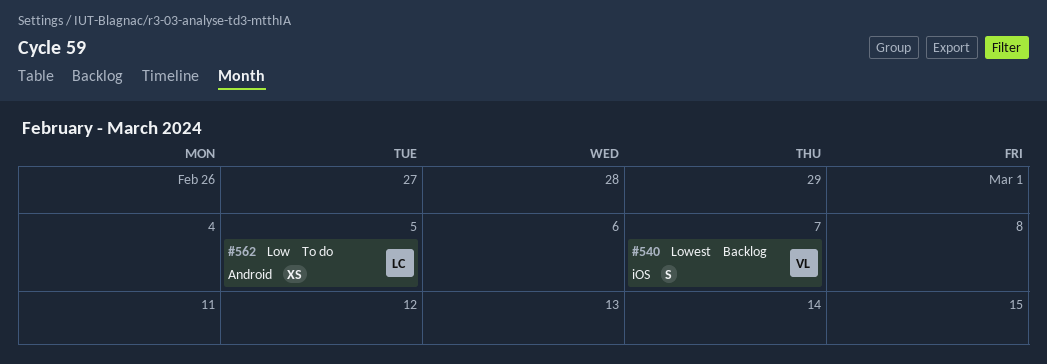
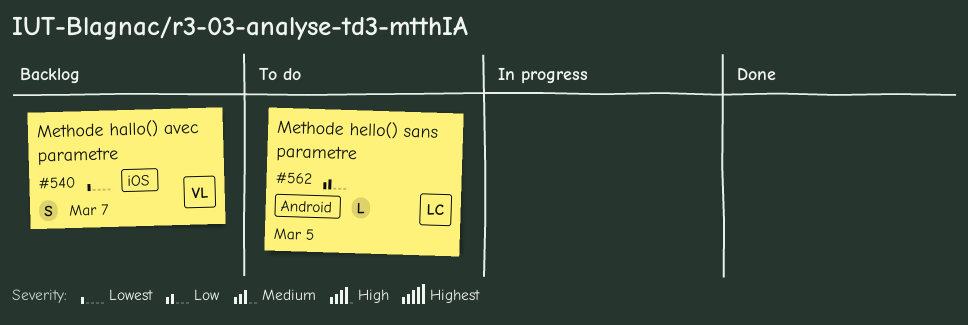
#562, estimate: XS -> L

